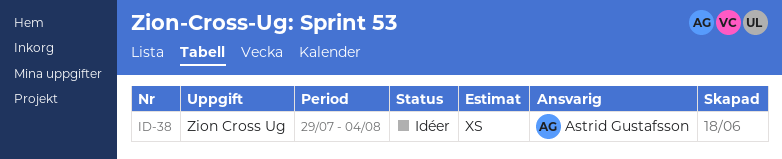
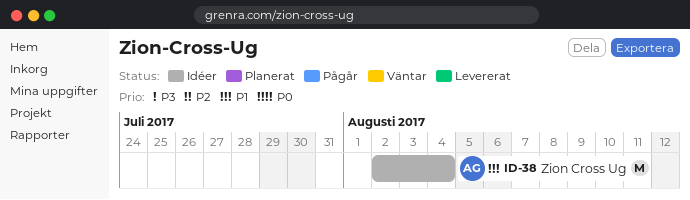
ID-38, estimate: XS -> M
ID-38, start: Jul 29 -> Aug 2

